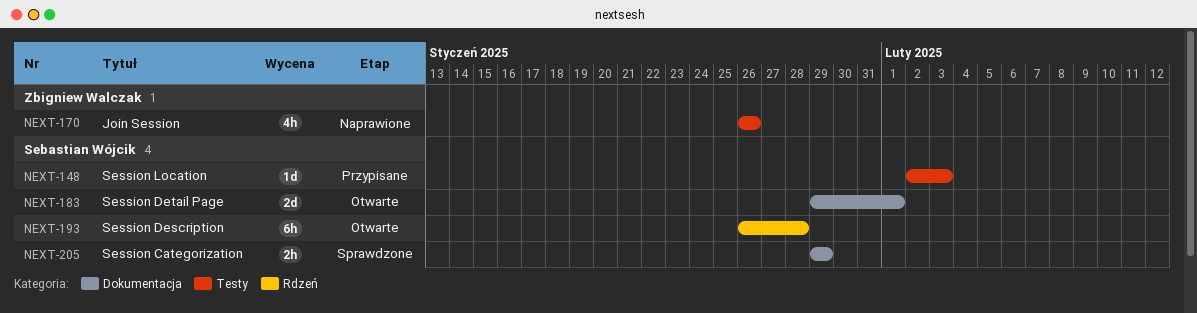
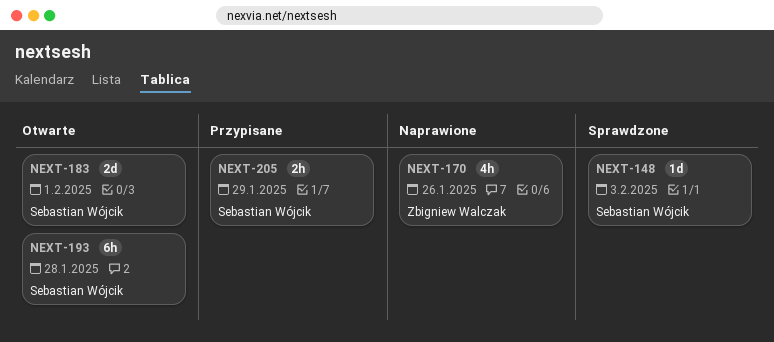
NEXT-148, status: Przypisane -> Sprawdzone
NEXT-205, status: Sprawdzone -> Przypisane

